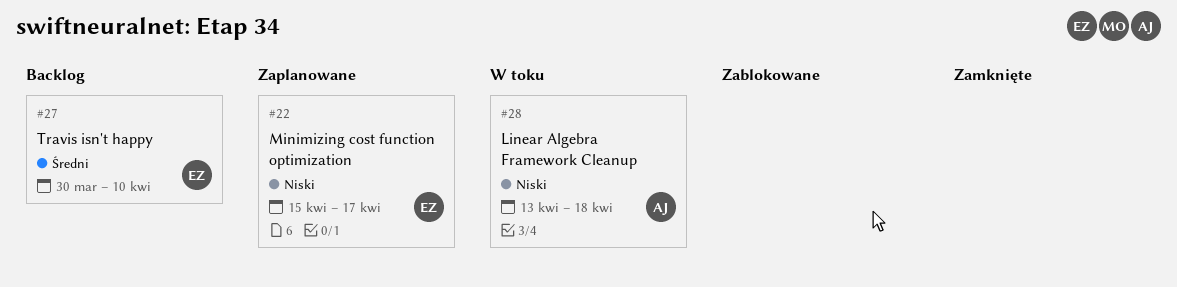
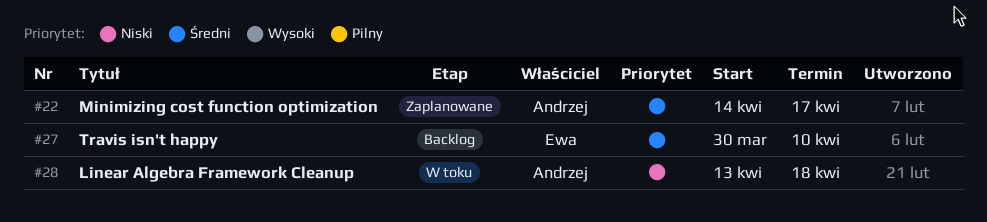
#22, owner: Ewa -> Andrzej
#22, priority: Niski -> Średni
#22, start: Apr 15 -> Apr 14

